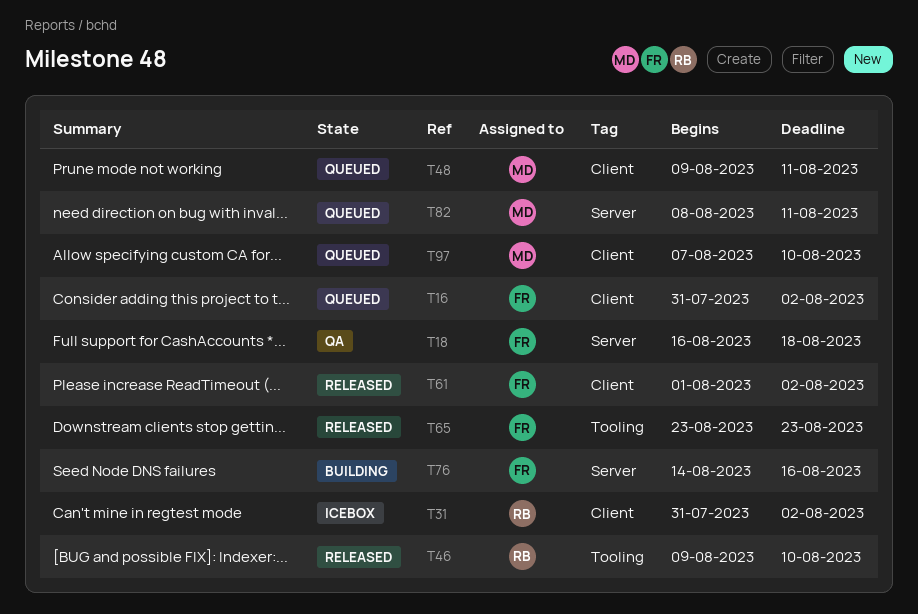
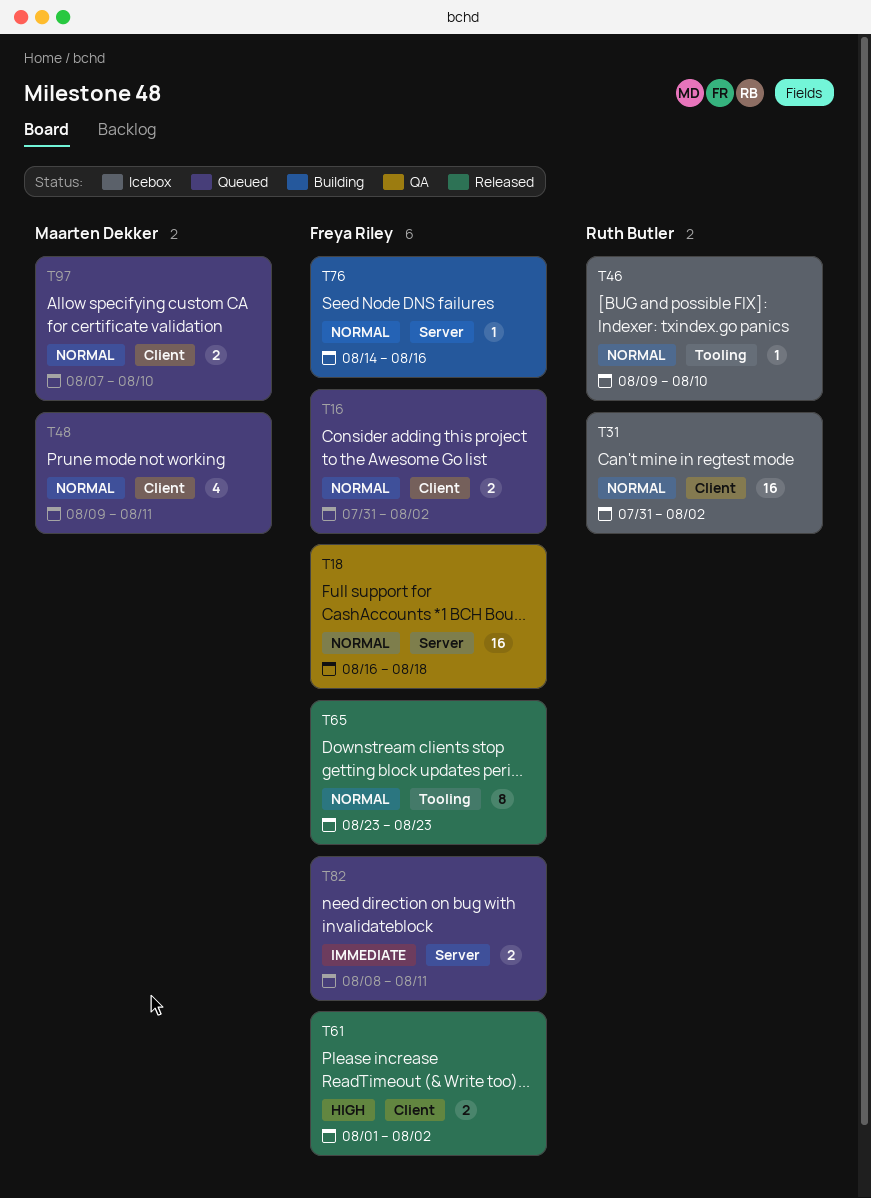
T46, status: Released -> Icebox
T82, owner: Maarten Dekker -> Freya Riley

